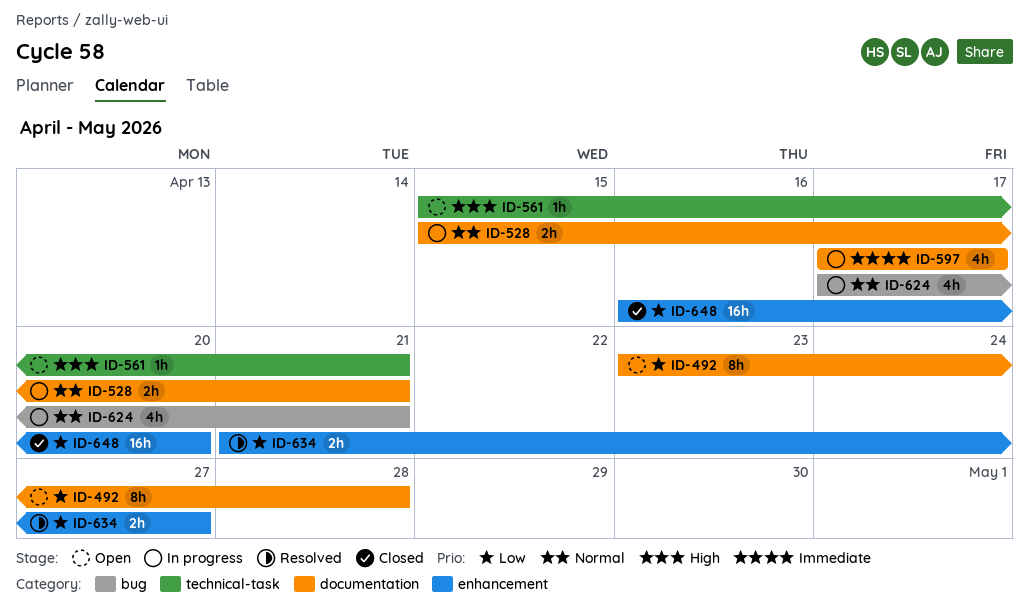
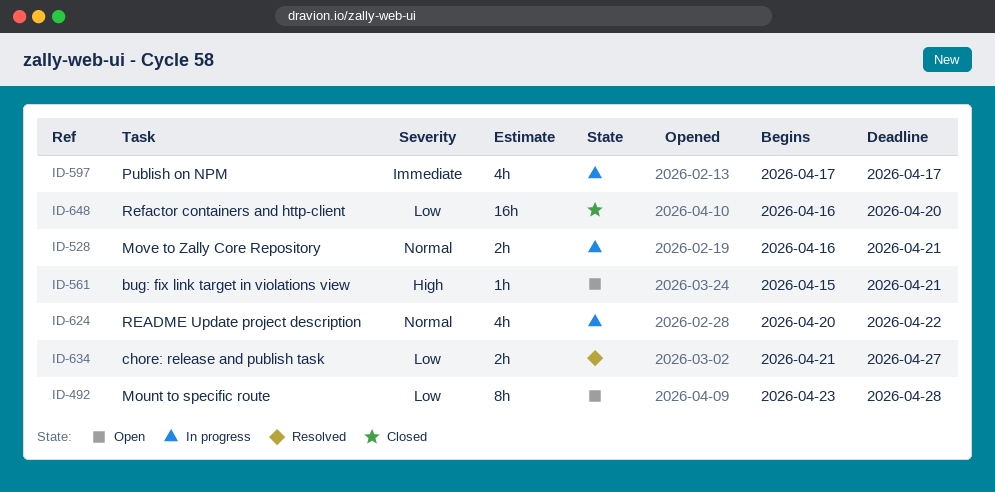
ID-528, start: Apr 15 -> Apr 16
ID-624, start: Apr 17 -> Apr 20
ID-624, due: Apr 21 -> Apr 22

